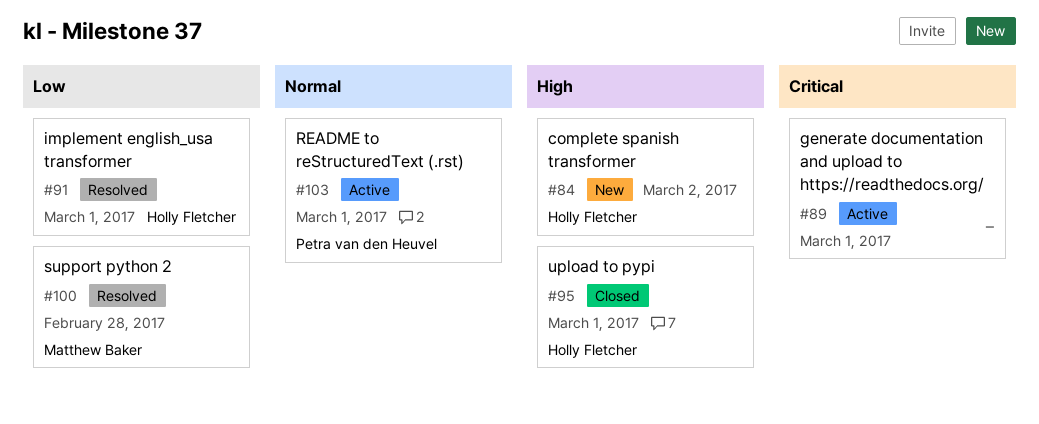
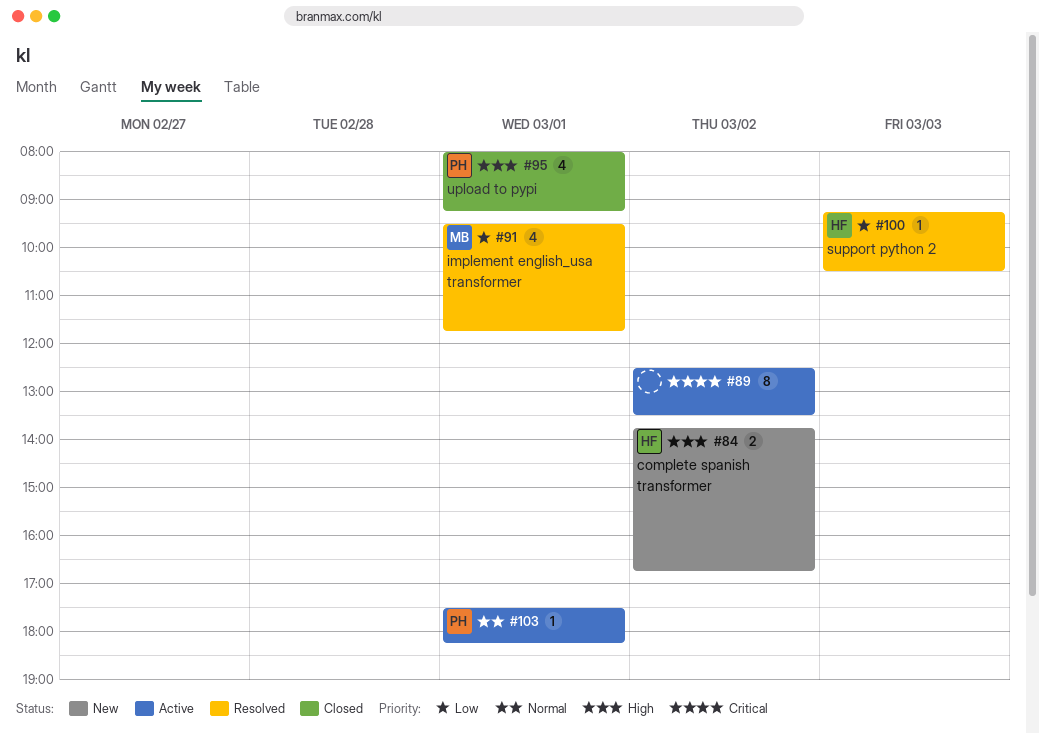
#89, day: Mar 1 -> Mar 2
#91, owner: Holly Fletcher -> Matthew Baker
#95, owner: Holly Fletcher -> Petra van den Heuvel
#100, owner: Matthew Baker -> Holly Fletcher
#100, day: Feb 28 -> Mar 3

